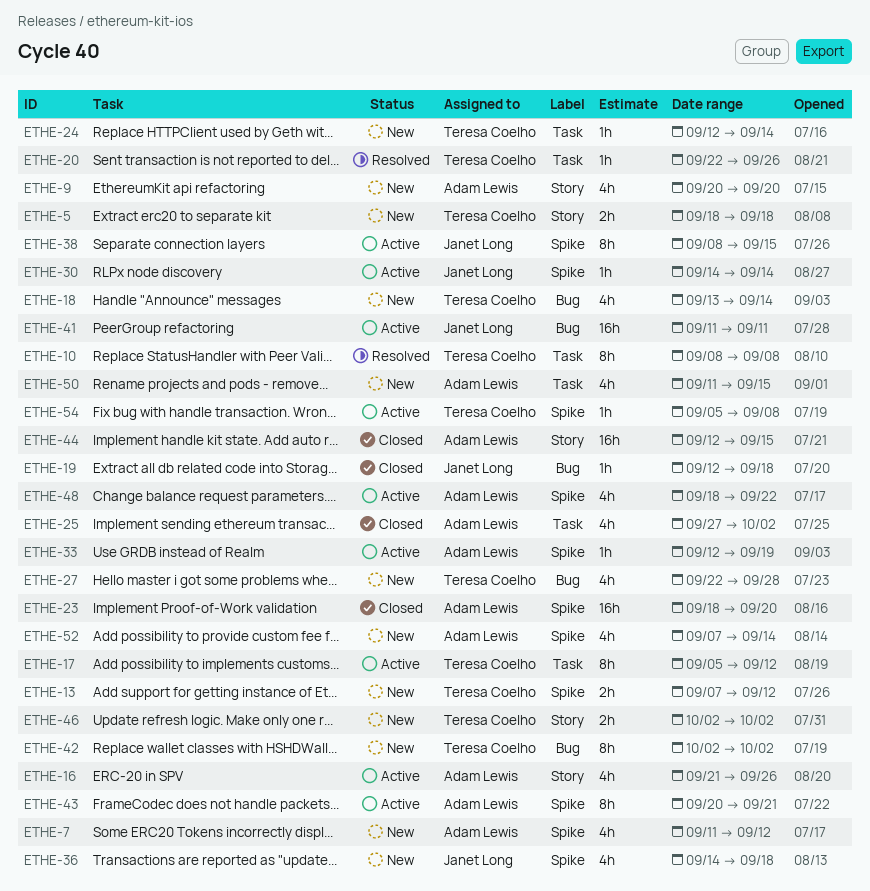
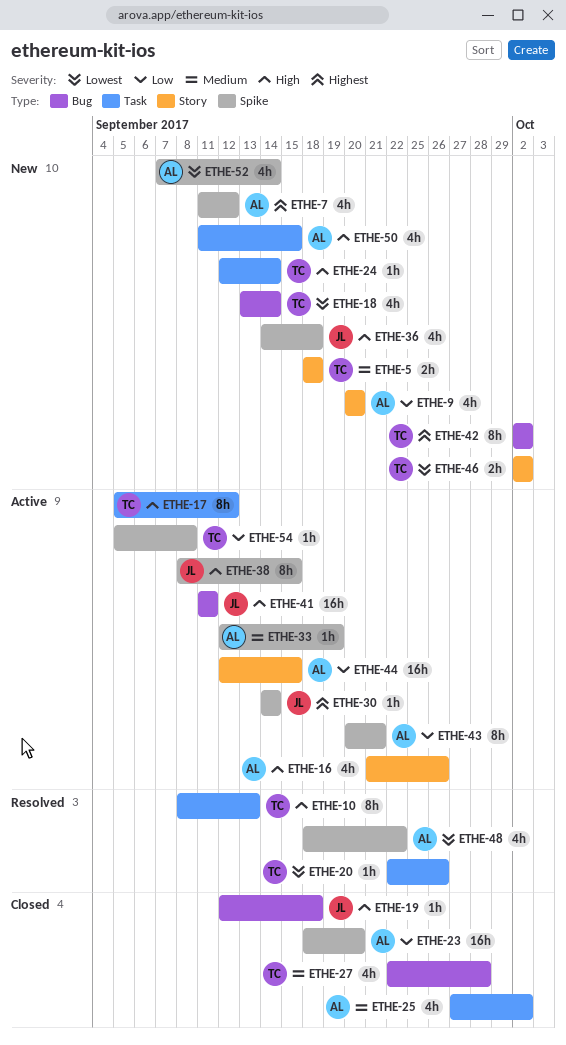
ETHE-10, due: Sep 8 -> Sep 13
ETHE-13: present -> none
ETHE-27, status: New -> Closed
ETHE-44, status: Closed -> Active
ETHE-48, status: Active -> Resolved

